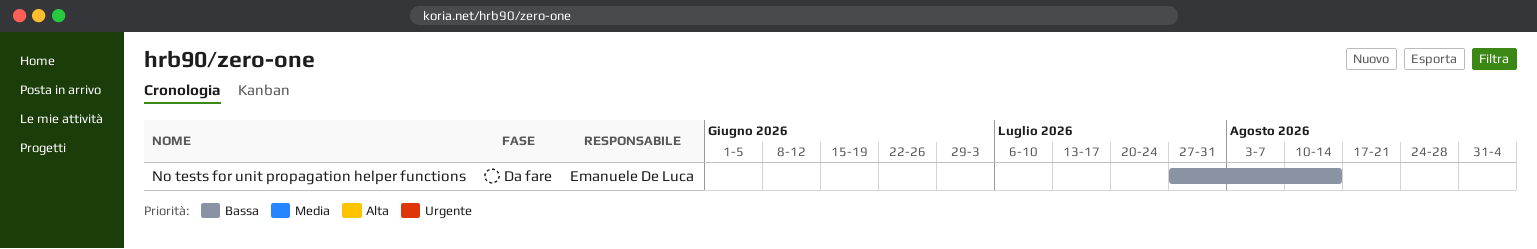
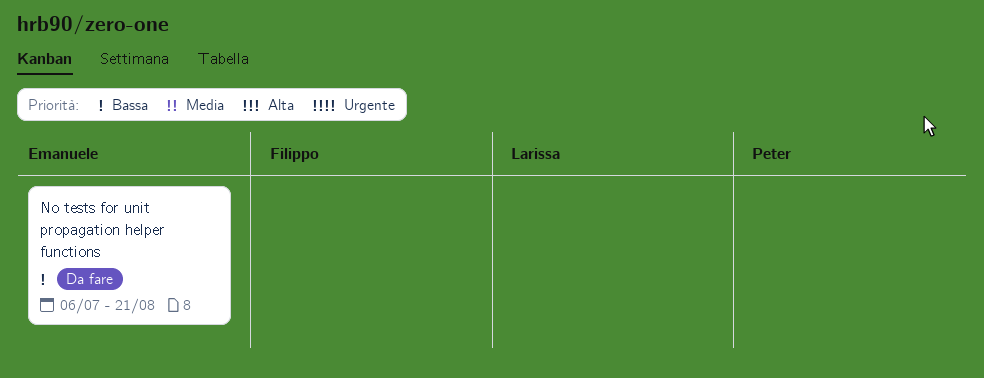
No tests for unit propagation helper functions, start: Jul 27 -> Jul 6
No tests for unit propagation helper functions, due: Aug 14 -> Aug 21

